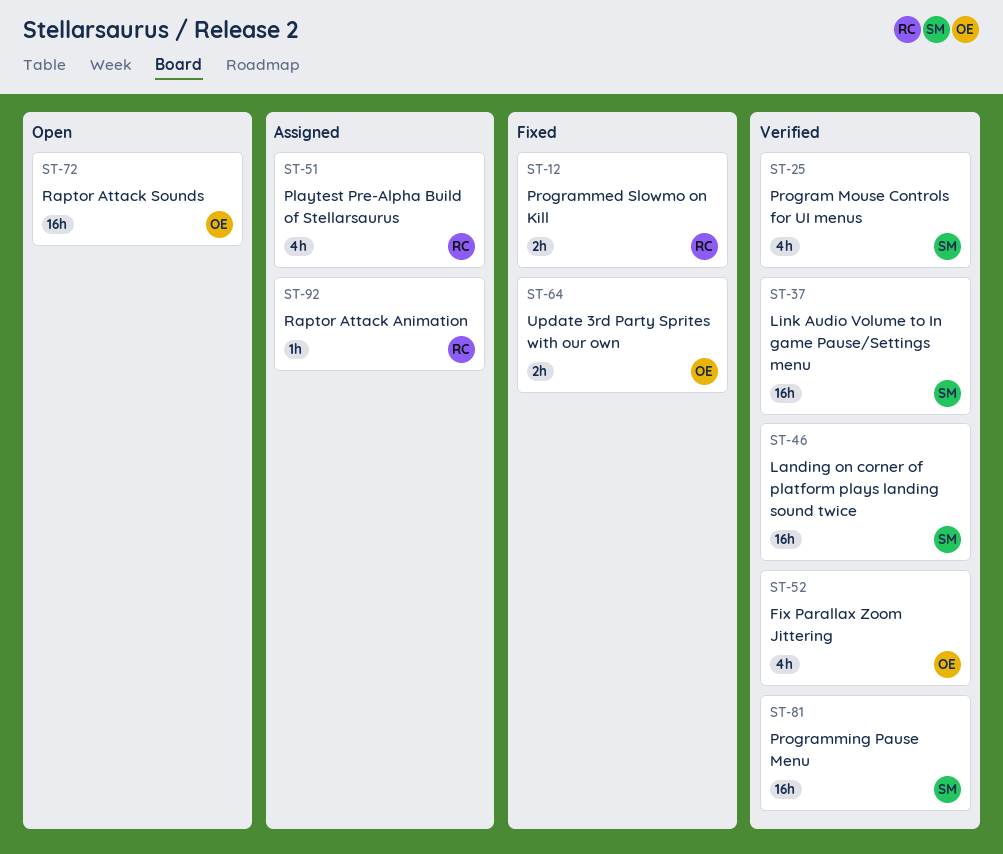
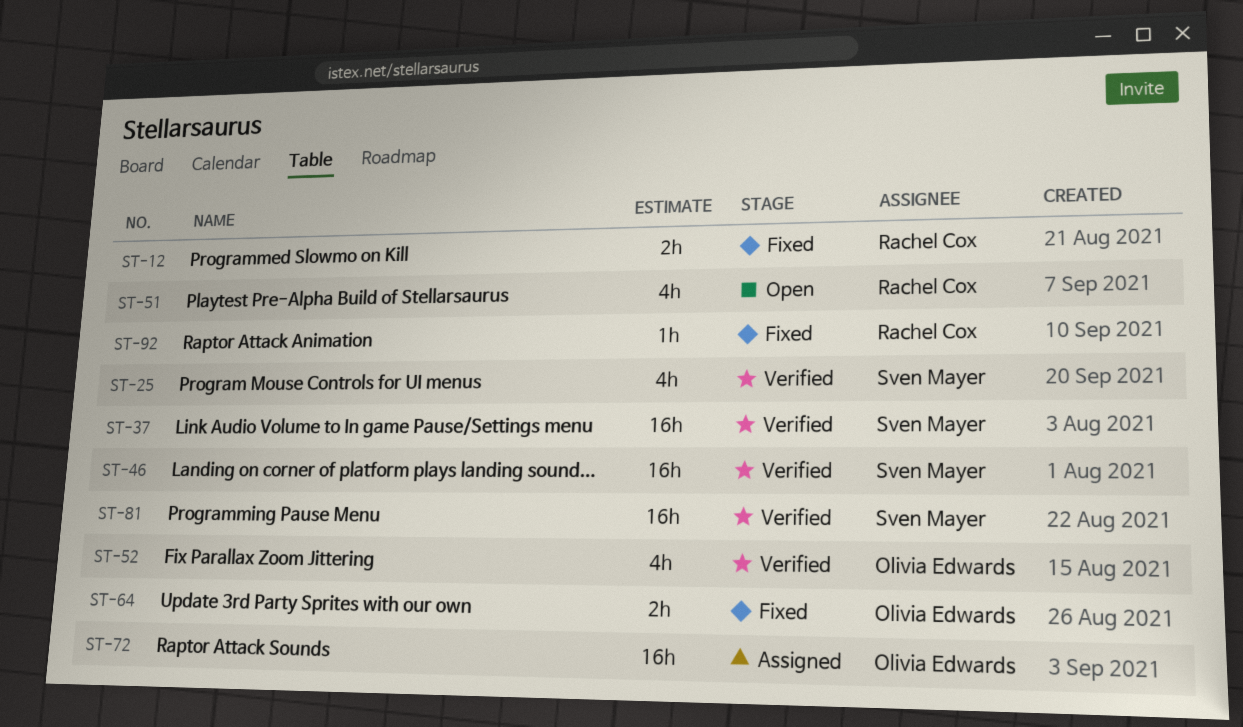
ST-51, status: Assigned -> Open
ST-72, status: Open -> Assigned
ST-92, status: Assigned -> Fixed

